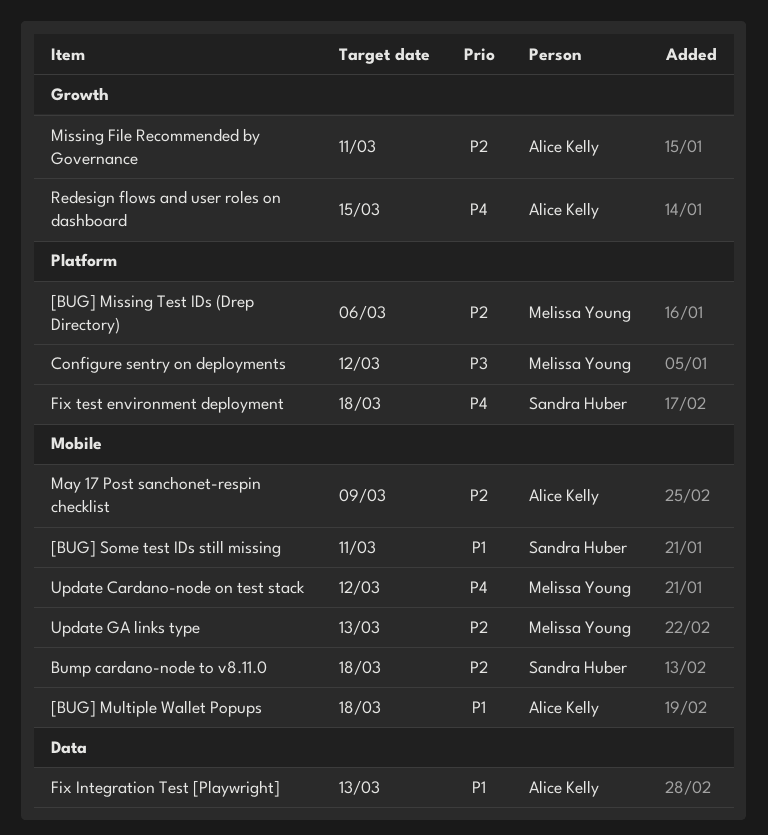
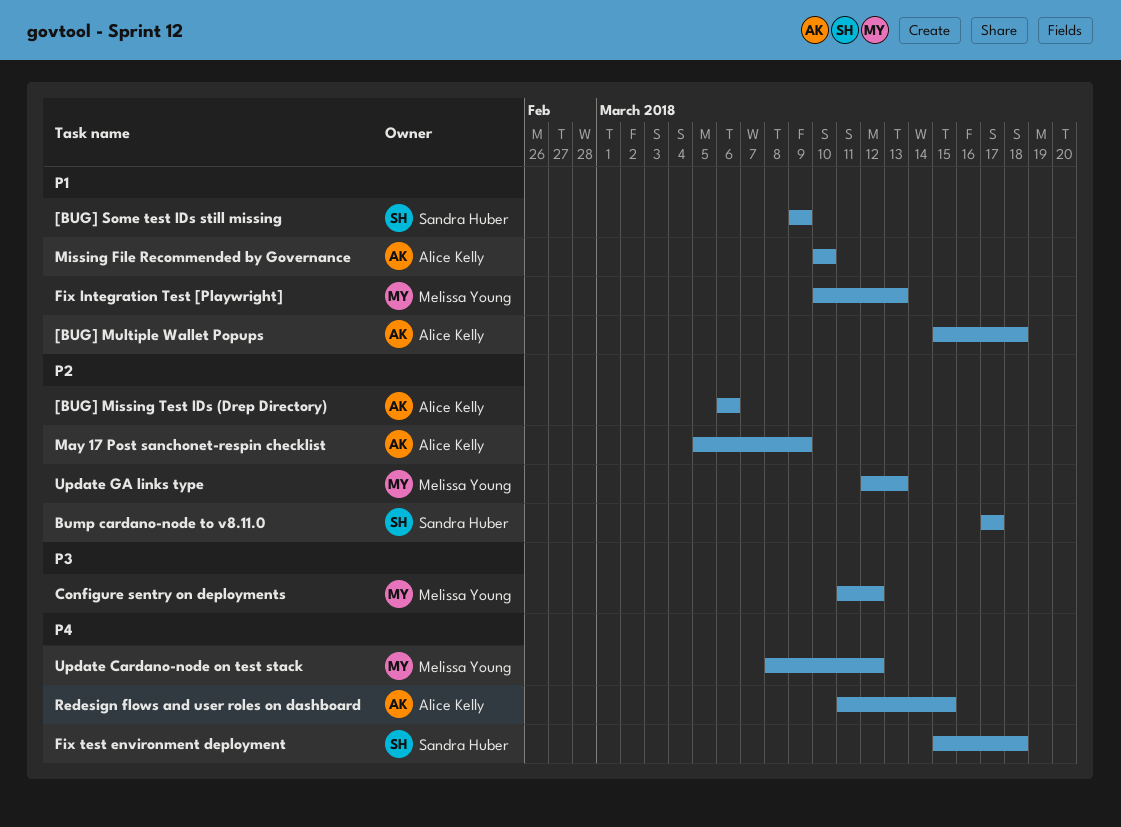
[BUG] Missing Test IDs (Drep Directory), owner: Melissa Young -> Alice Kelly
[BUG] Some test IDs still missing, due: Mar 11 -> Mar 9
Bump cardano-node to v8.11.0, due: Mar 18 -> Mar 17
Fix Integration Test [Playwright], owner: Alice Kelly -> Melissa Young
Missing File Recommended by Governance, priority: P2 -> P1
Missing File Recommended by Governance, due: Mar 11 -> Mar 10

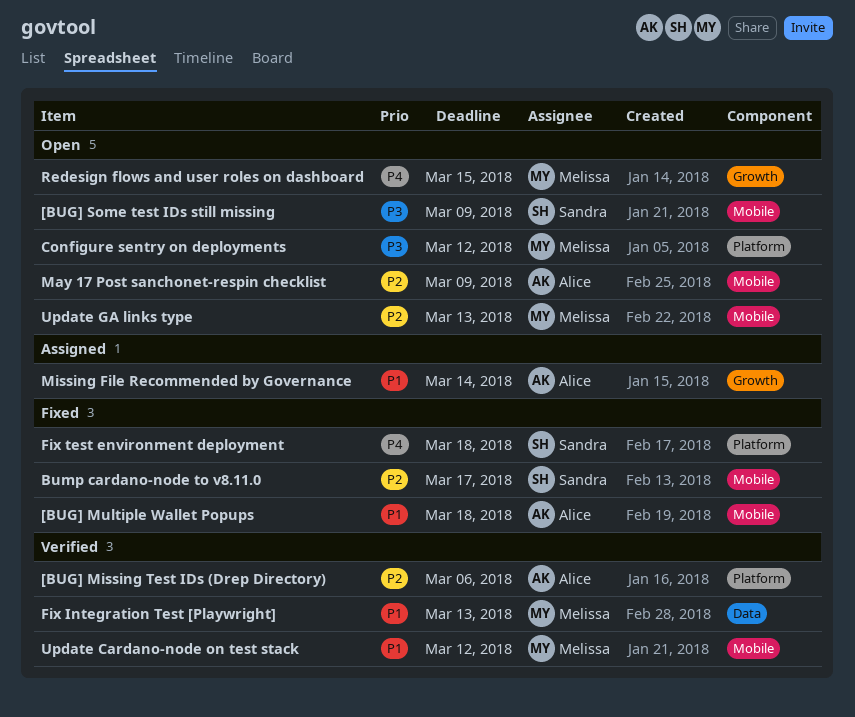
[BUG] Some test IDs still missing, priority: P1 -> P3
Missing File Recommended by Governance, due: Mar 10 -> Mar 14
Redesign flows and user roles on dashboard, owner: Alice Kelly -> Melissa Young
Update Cardano-node on test stack, priority: P4 -> P1

